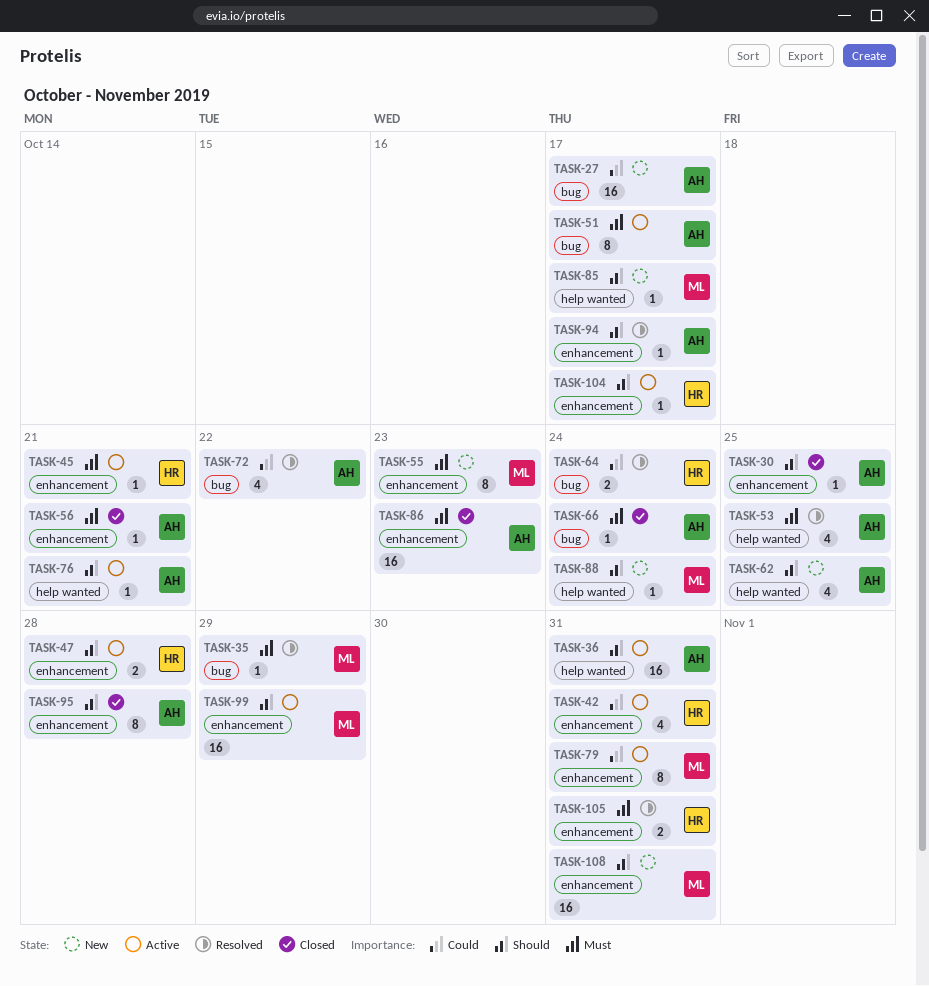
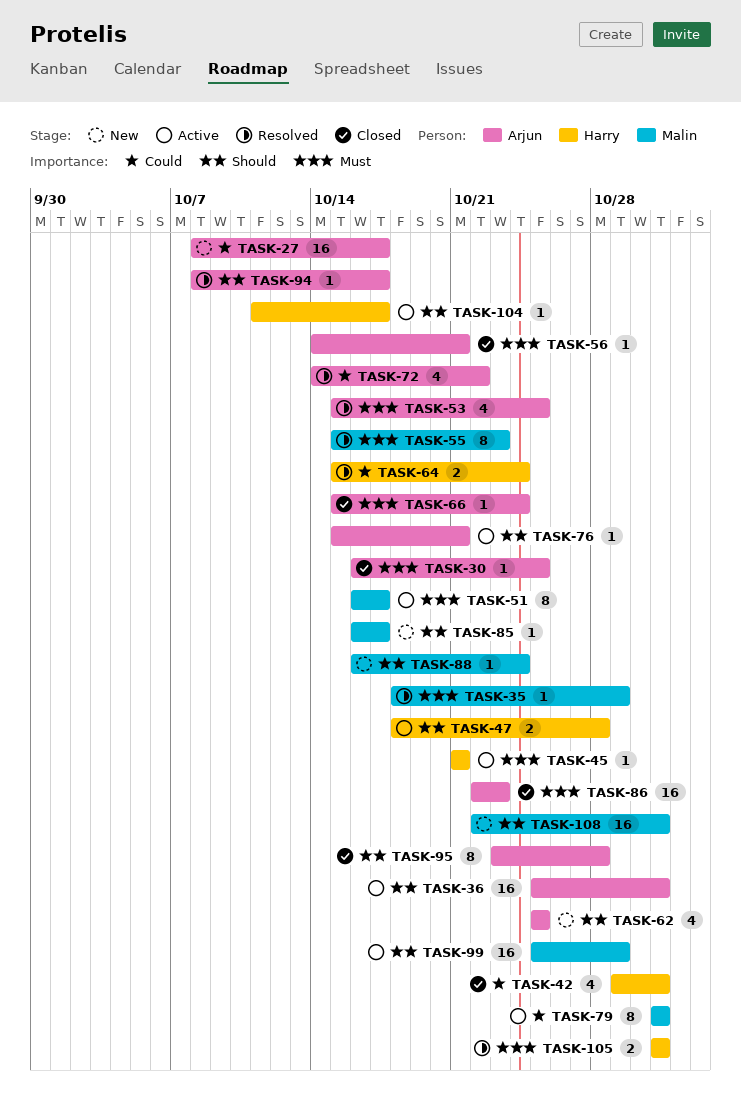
TASK-30, priority: Should -> Must
TASK-42, status: Active -> Closed
TASK-51, owner: Arjun -> Malin
TASK-55, status: New -> Resolved

